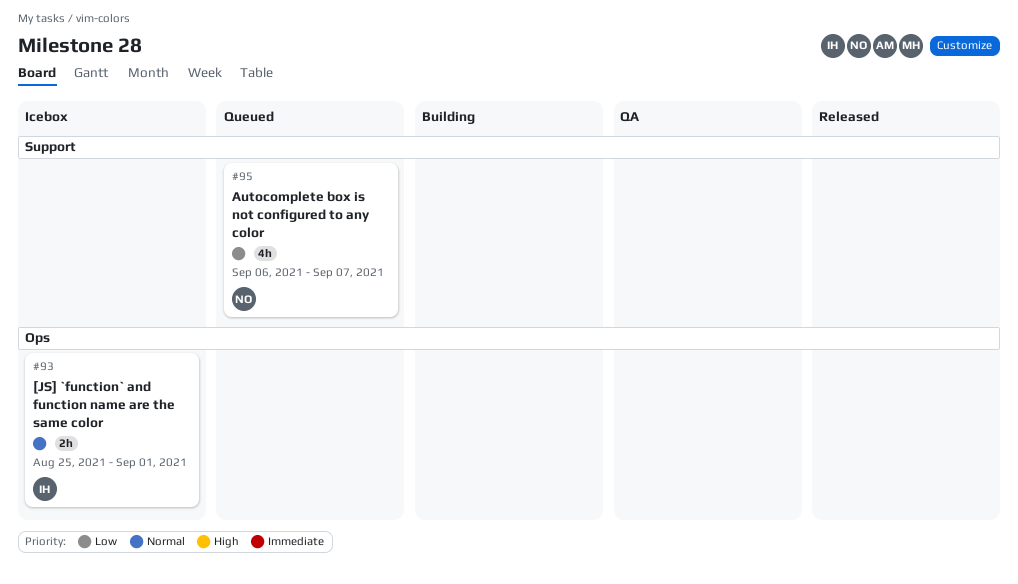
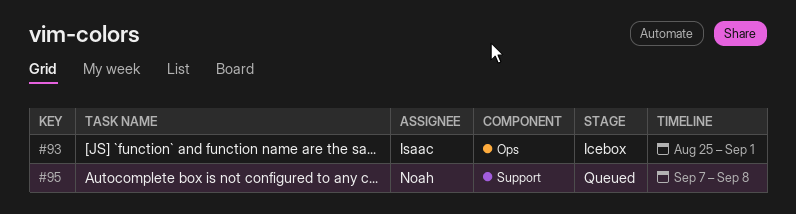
#95, start: Sep 6 -> Sep 7
#95, due: Sep 7 -> Sep 8

